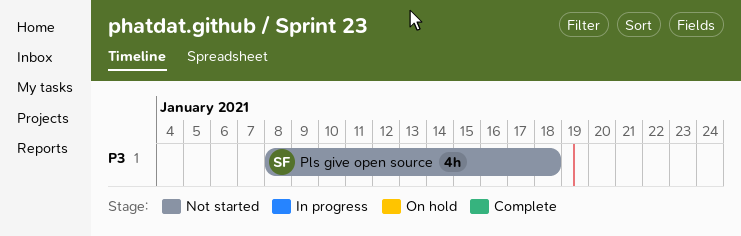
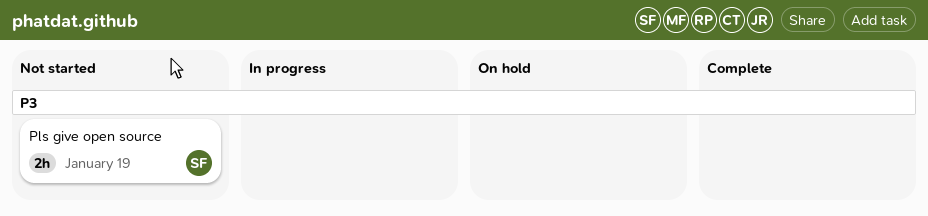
Pls give open source, estimate: 4h -> 2h
Pls give open source, due: Jan 18 -> Jan 19

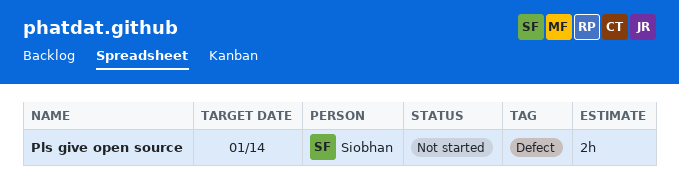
Pls give open source, due: Jan 19 -> Jan 14

